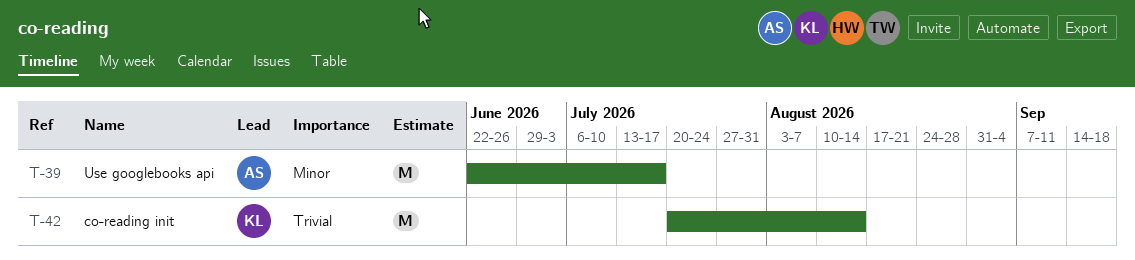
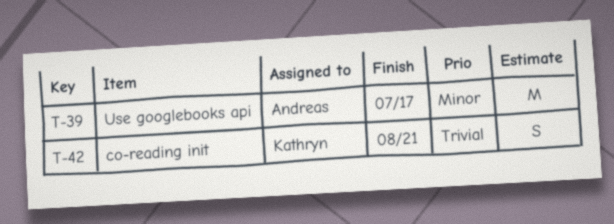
T-42, estimate: M -> S
T-42, due: Aug 14 -> Aug 21

